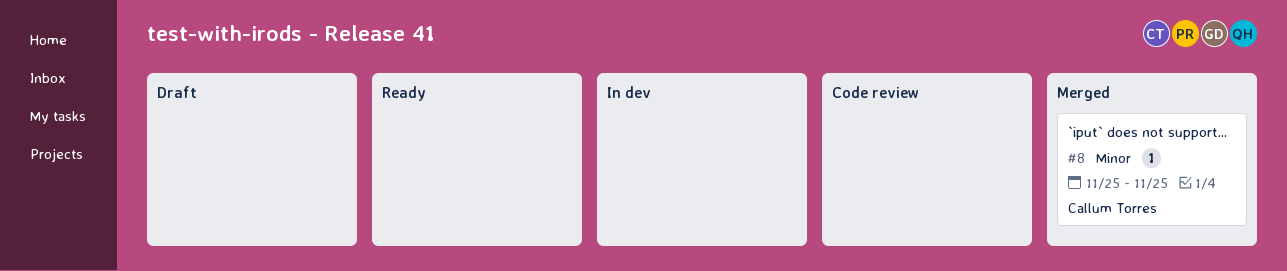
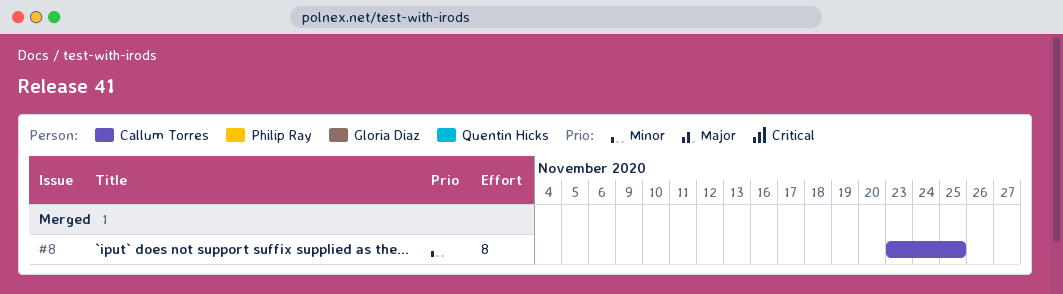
#8, estimate: 1 -> 8
#8, start: Nov 25 -> Nov 23

